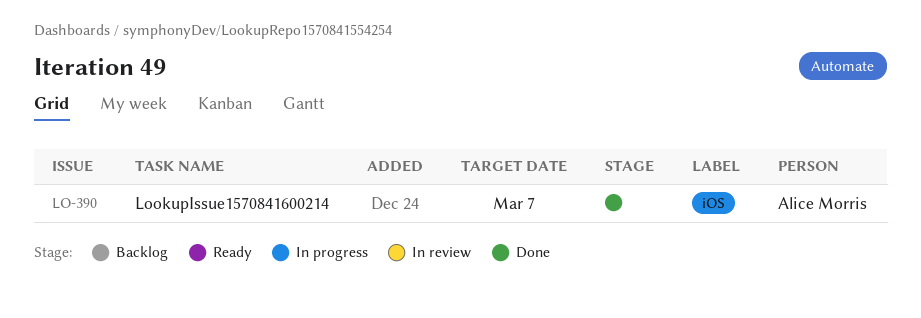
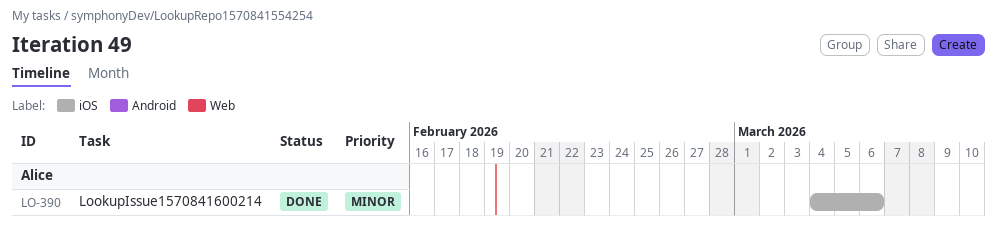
LO-390, due: Mar 7 -> Mar 6

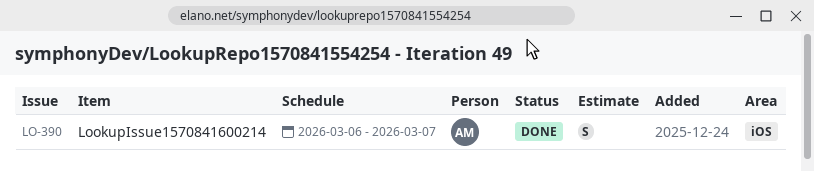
LO-390, start: Mar 4 -> Mar 6
LO-390, due: Mar 6 -> Mar 7

